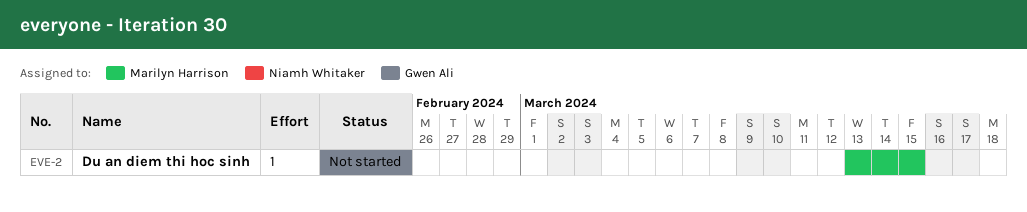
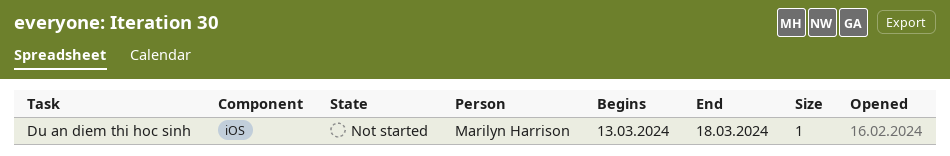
Du an diem thi hoc sinh, due: Mar 15 -> Mar 18

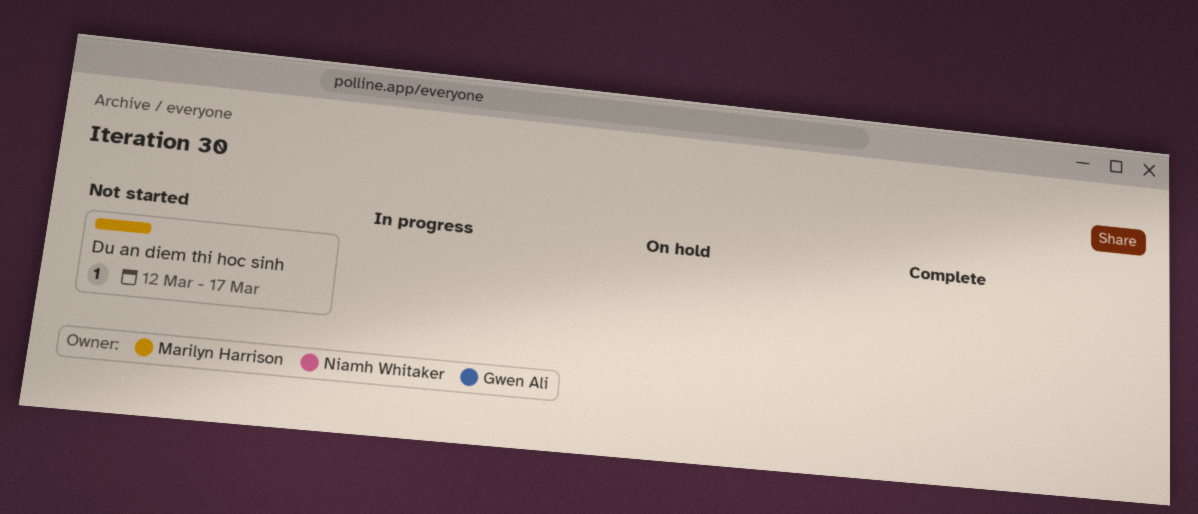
Du an diem thi hoc sinh, start: Mar 13 -> Mar 12
Du an diem thi hoc sinh, due: Mar 18 -> Mar 17

